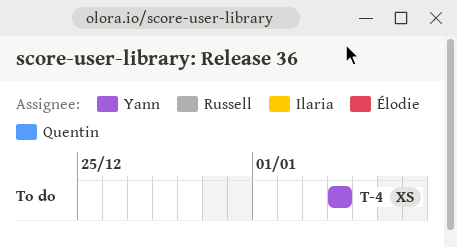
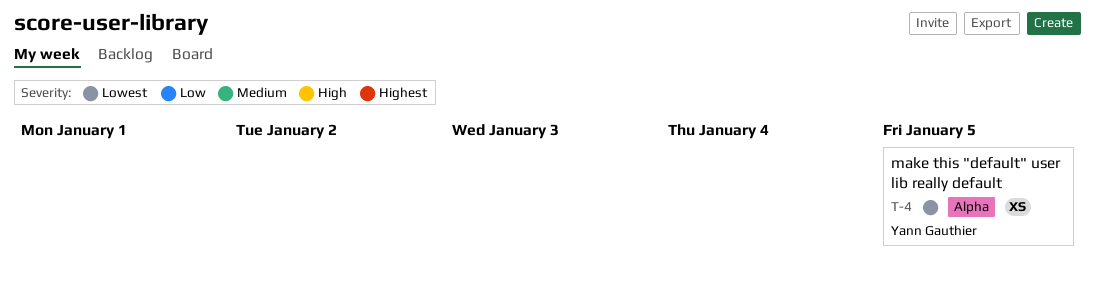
T-4, due: Jan 4 -> Jan 5

